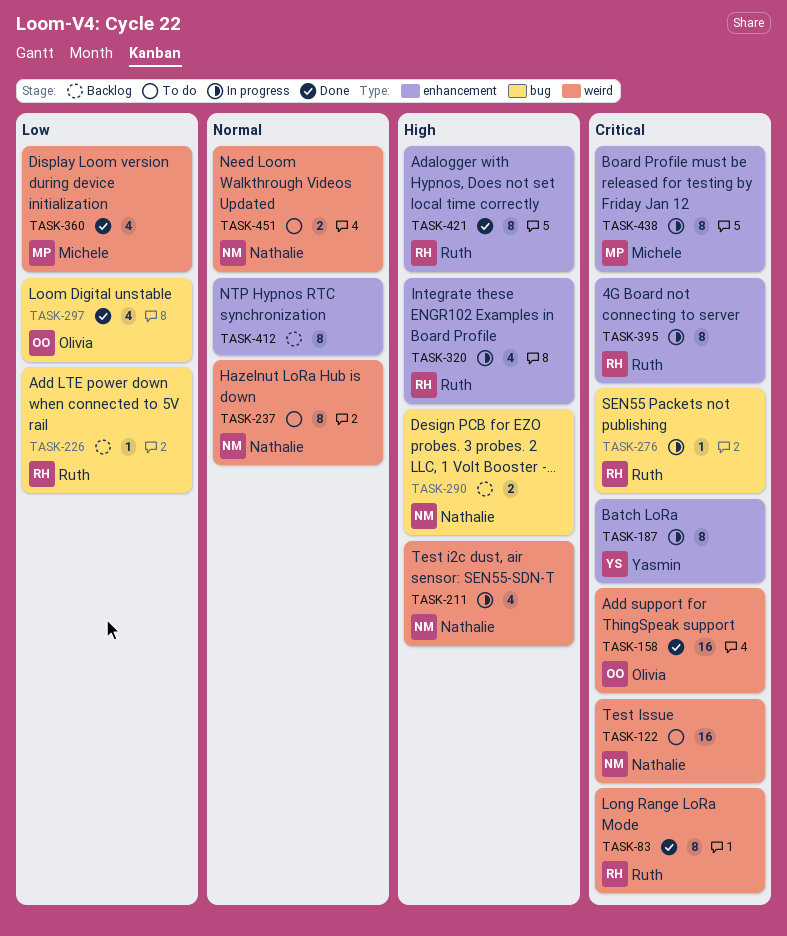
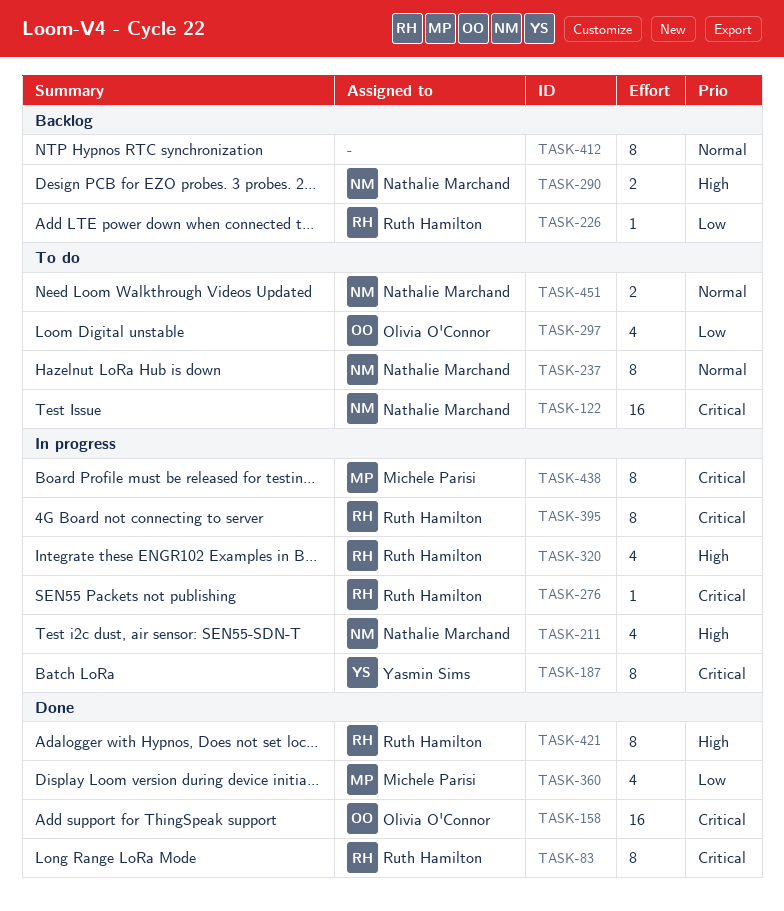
TASK-297, status: Done -> To do

